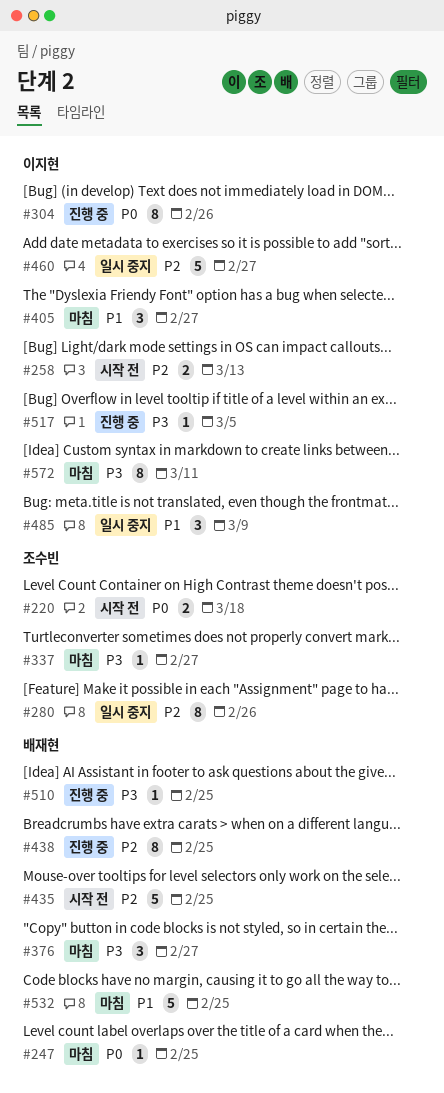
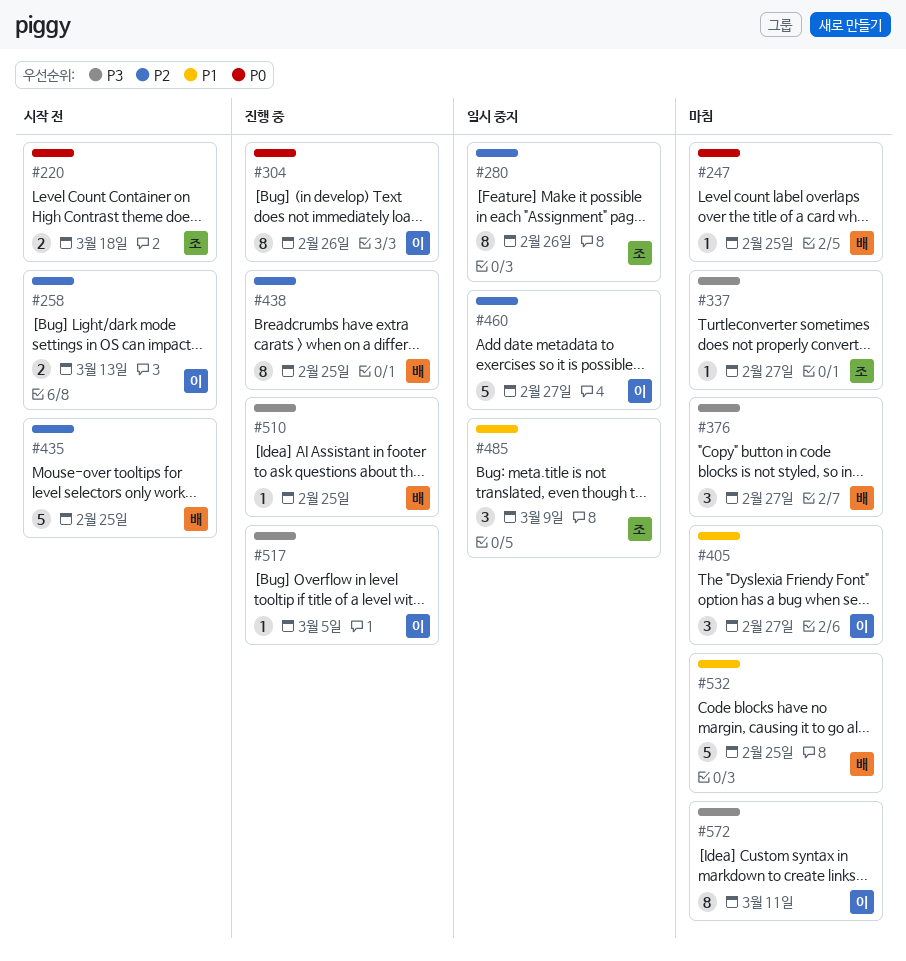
#485, owner: 이지현 -> 조수빈

